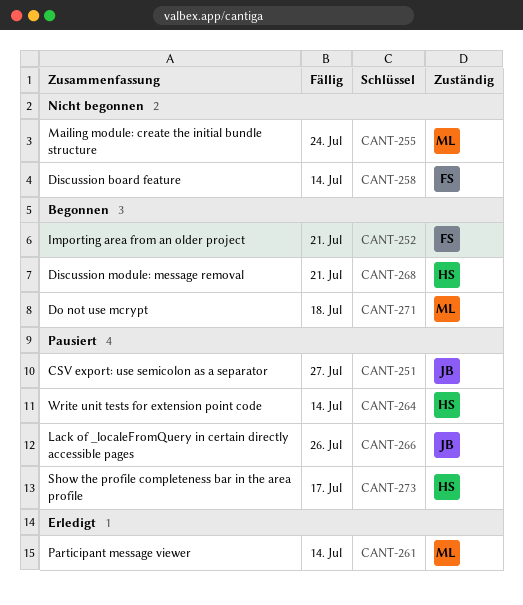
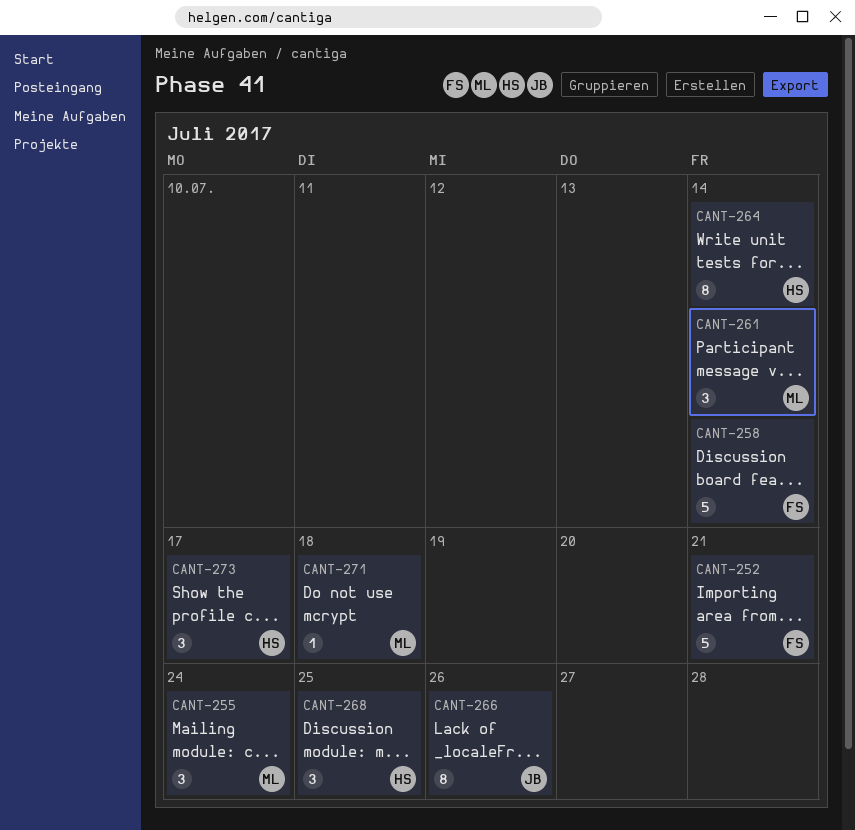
CANT-251: present -> none
CANT-268, due: Jul 21 -> Jul 25

